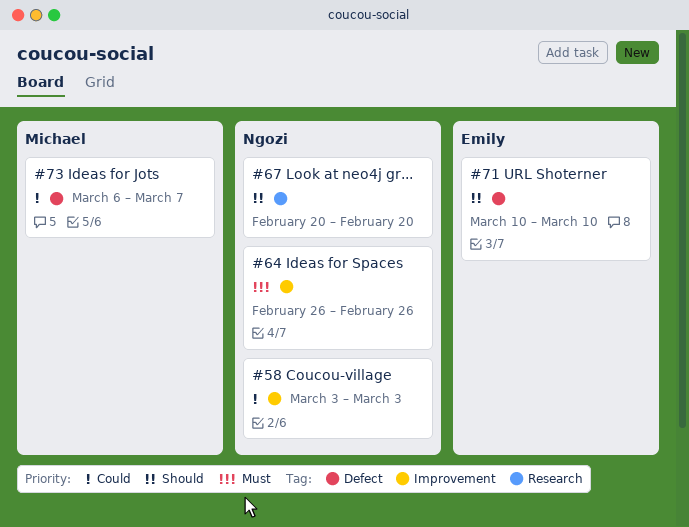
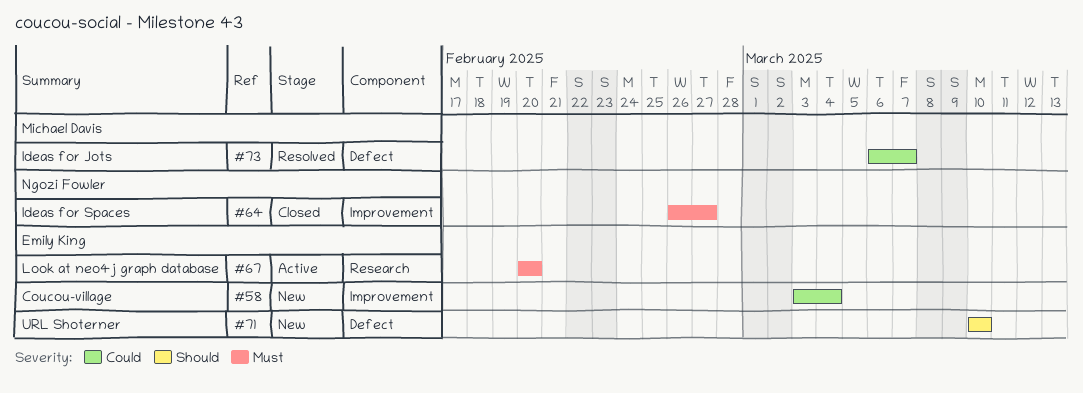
#58, owner: Ngozi Fowler -> Emily King
#58, due: Mar 3 -> Mar 4
#64, due: Feb 26 -> Feb 27
#67, owner: Ngozi Fowler -> Emily King
#67, priority: Should -> Must

